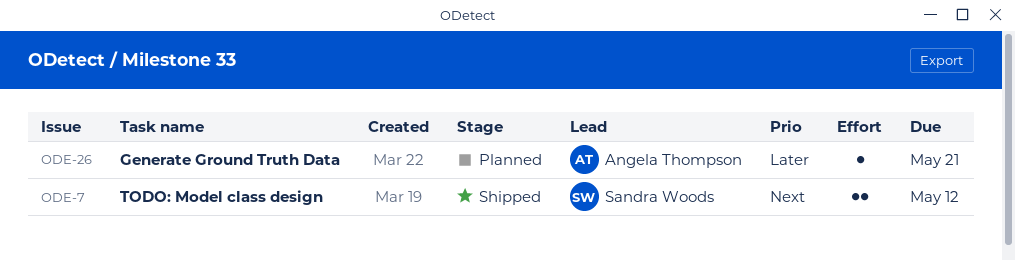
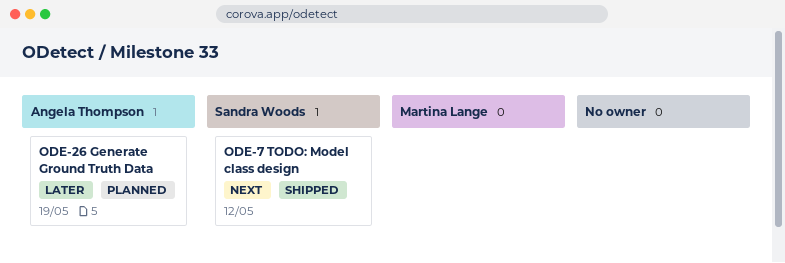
ODE-26, due: May 21 -> May 19

